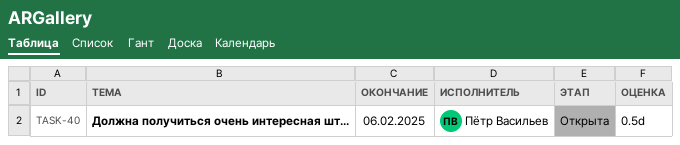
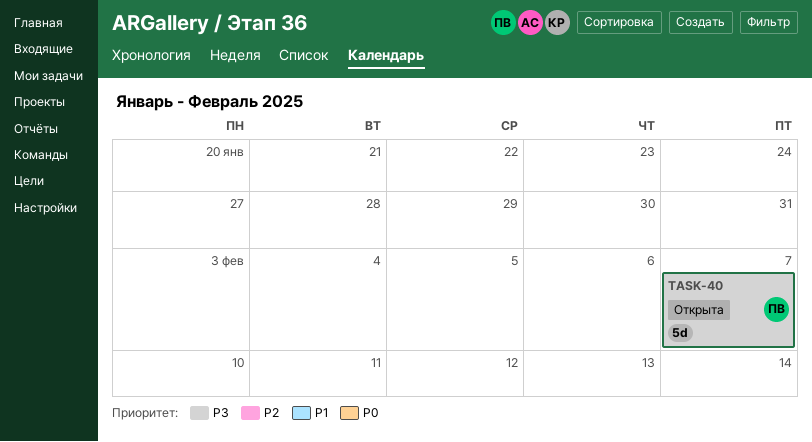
TASK-40, estimate: 0.5d -> 5d
TASK-40, due: Feb 6 -> Feb 7

